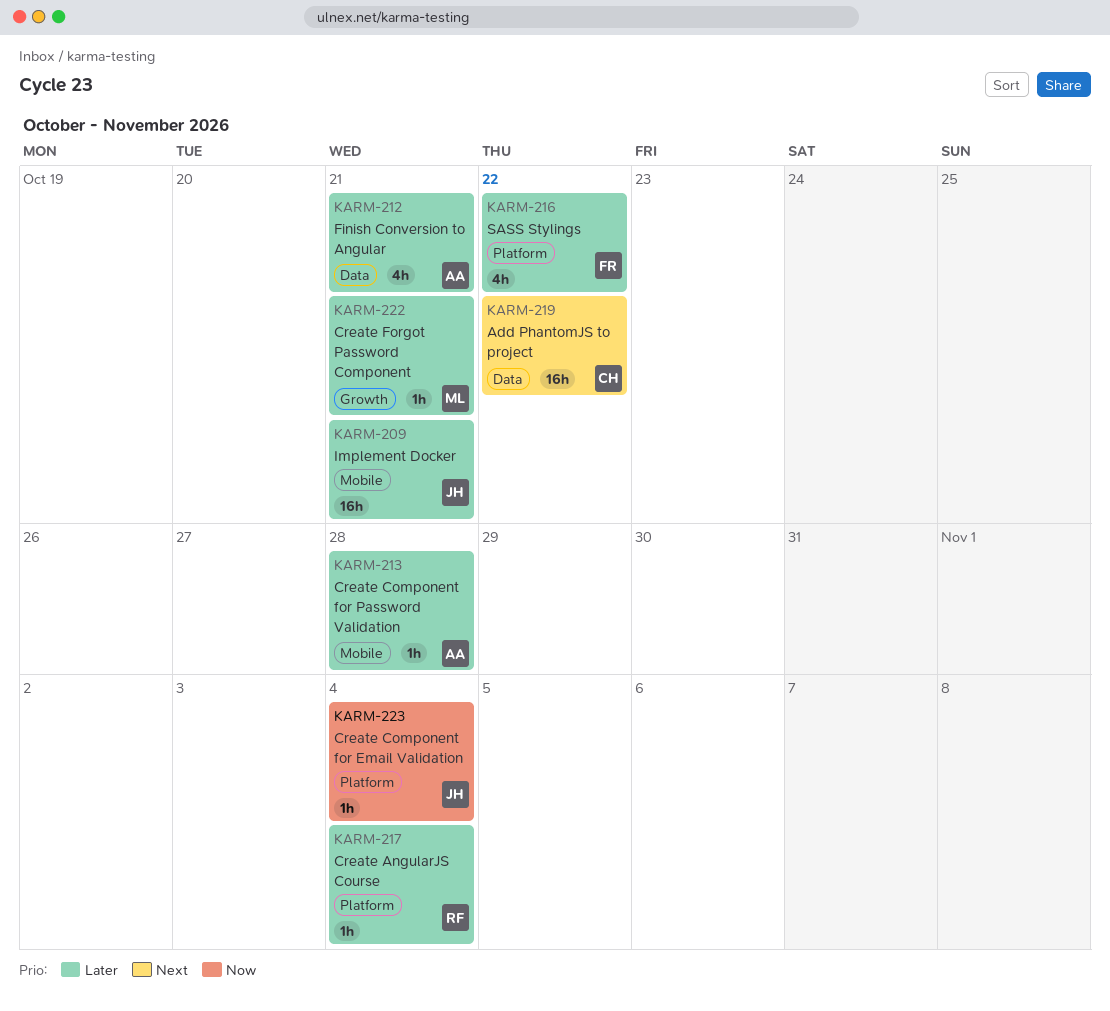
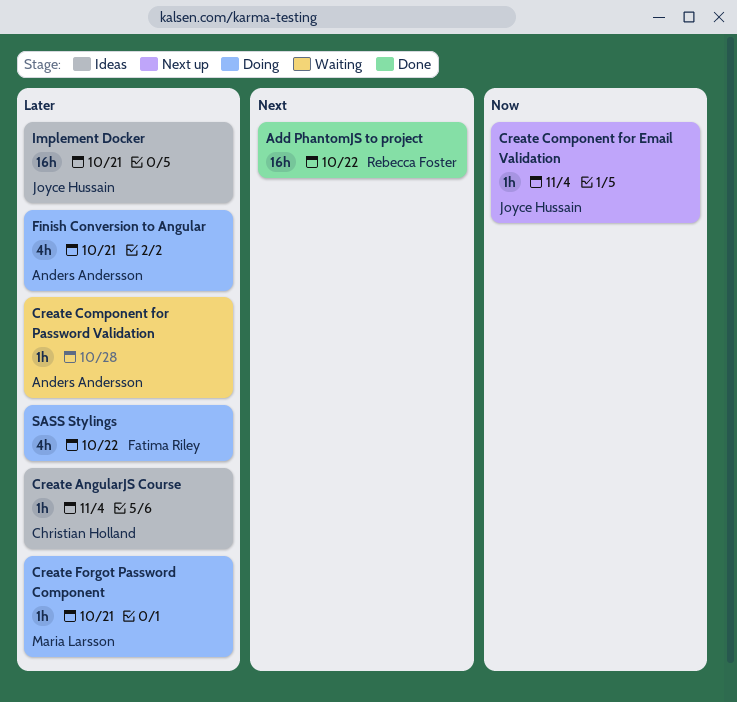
Add PhantomJS to project, owner: Christian Holland -> Rebecca Foster
Create AngularJS Course, owner: Rebecca Foster -> Christian Holland

